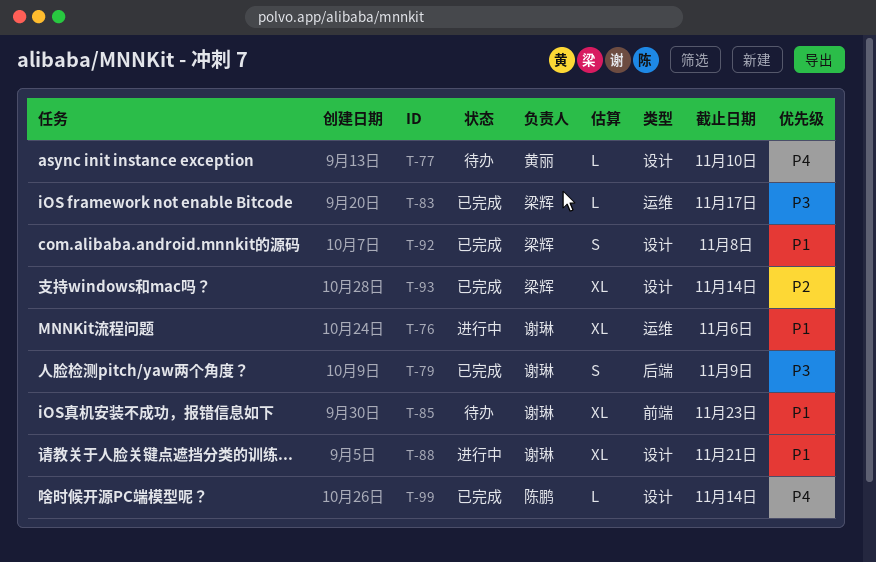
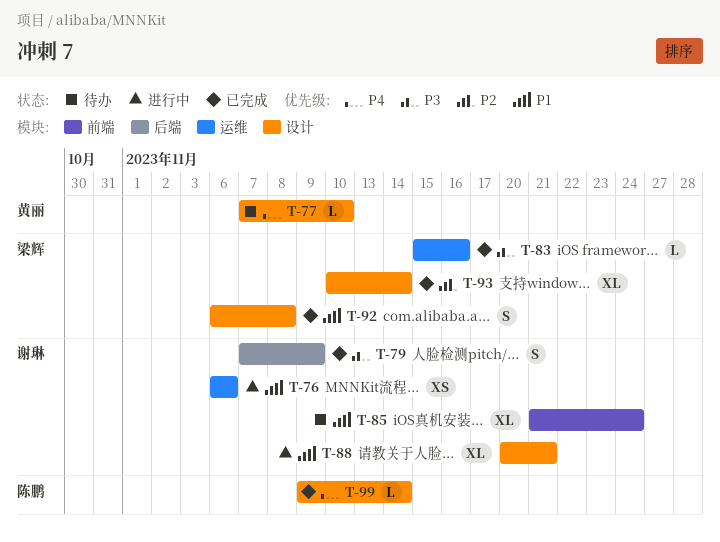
T-76, estimate: XL -> XS
T-83, due: Nov 17 -> Nov 16
T-85, due: Nov 23 -> Nov 24

